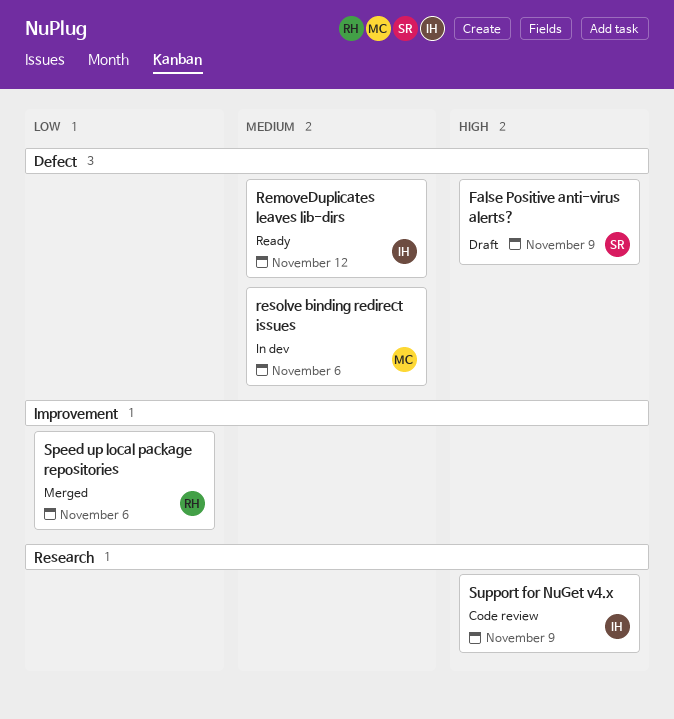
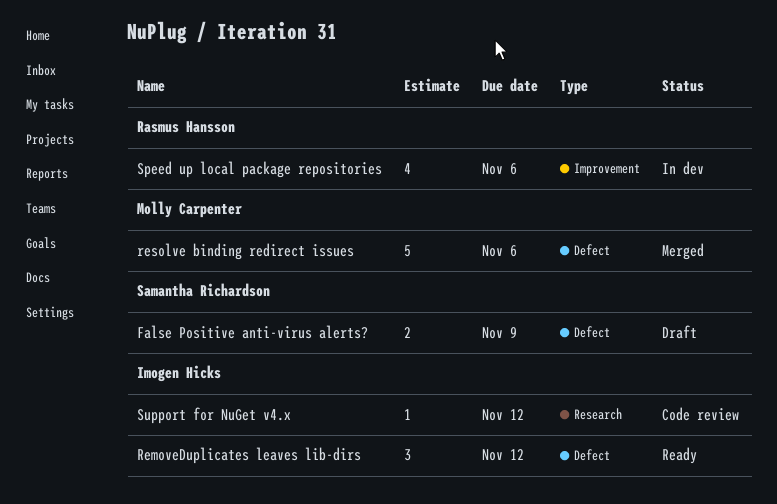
resolve binding redirect issues, status: In dev -> Merged
Speed up local package repositories, status: Merged -> In dev
Support for NuGet v4.x, due: Nov 9 -> Nov 12

